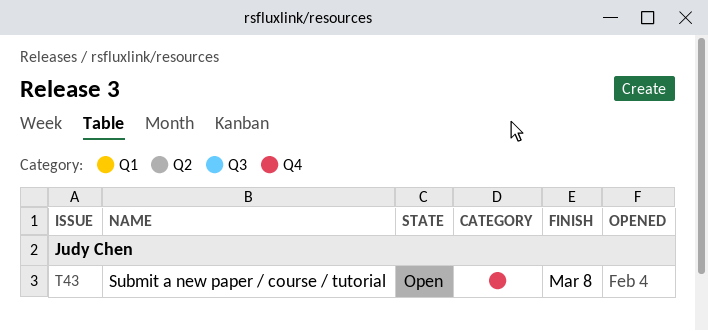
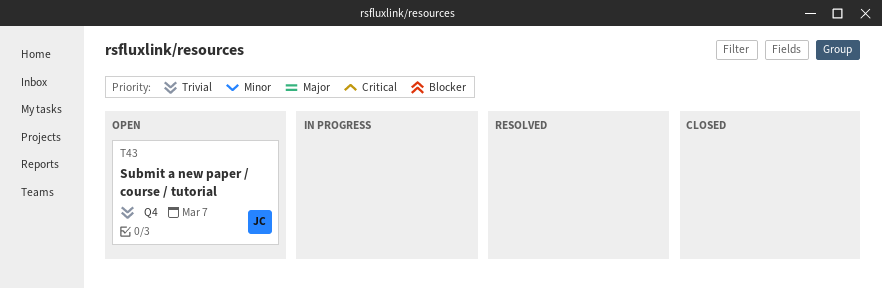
T43, due: Mar 8 -> Mar 7

